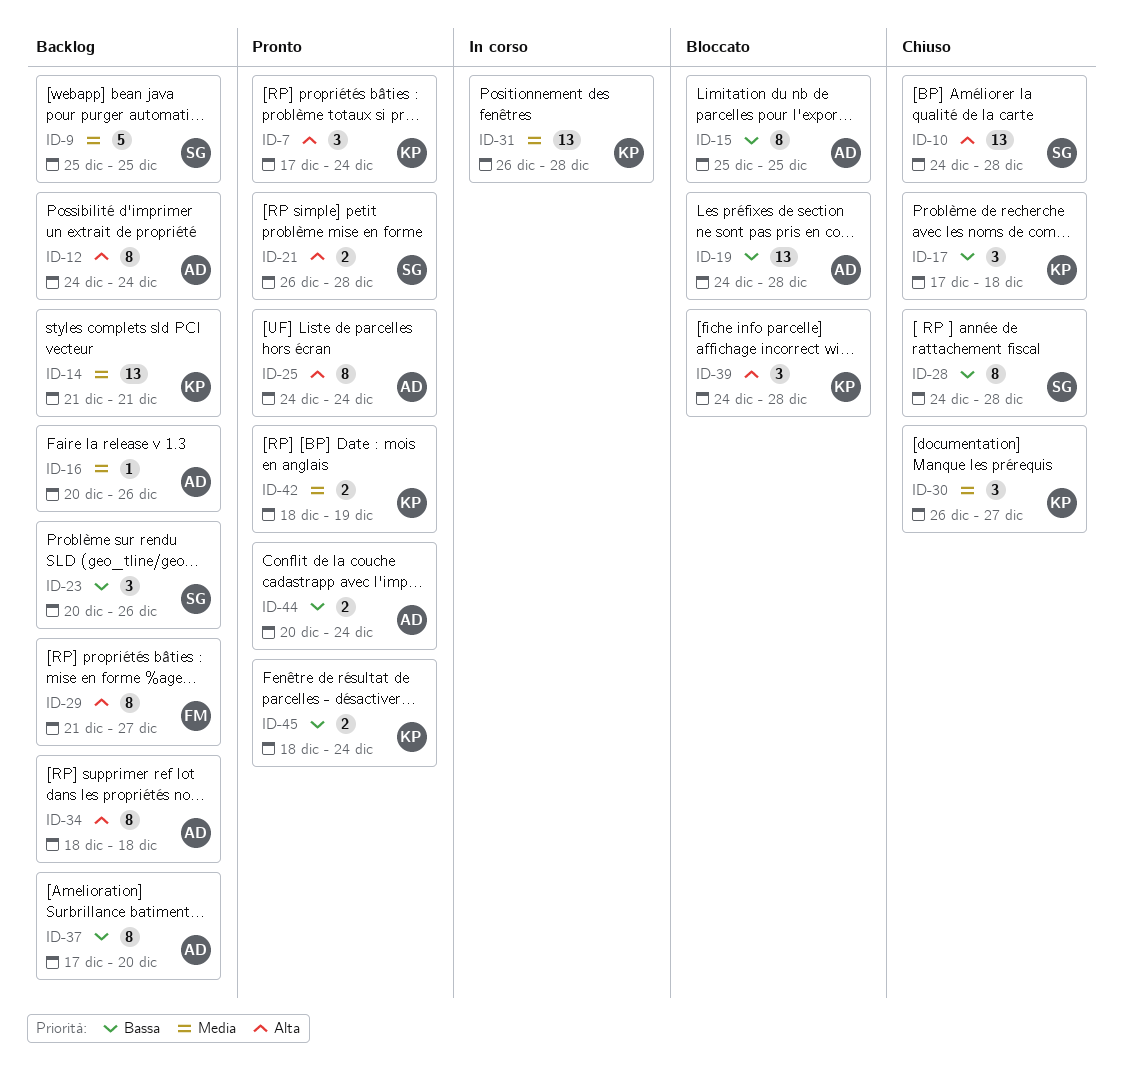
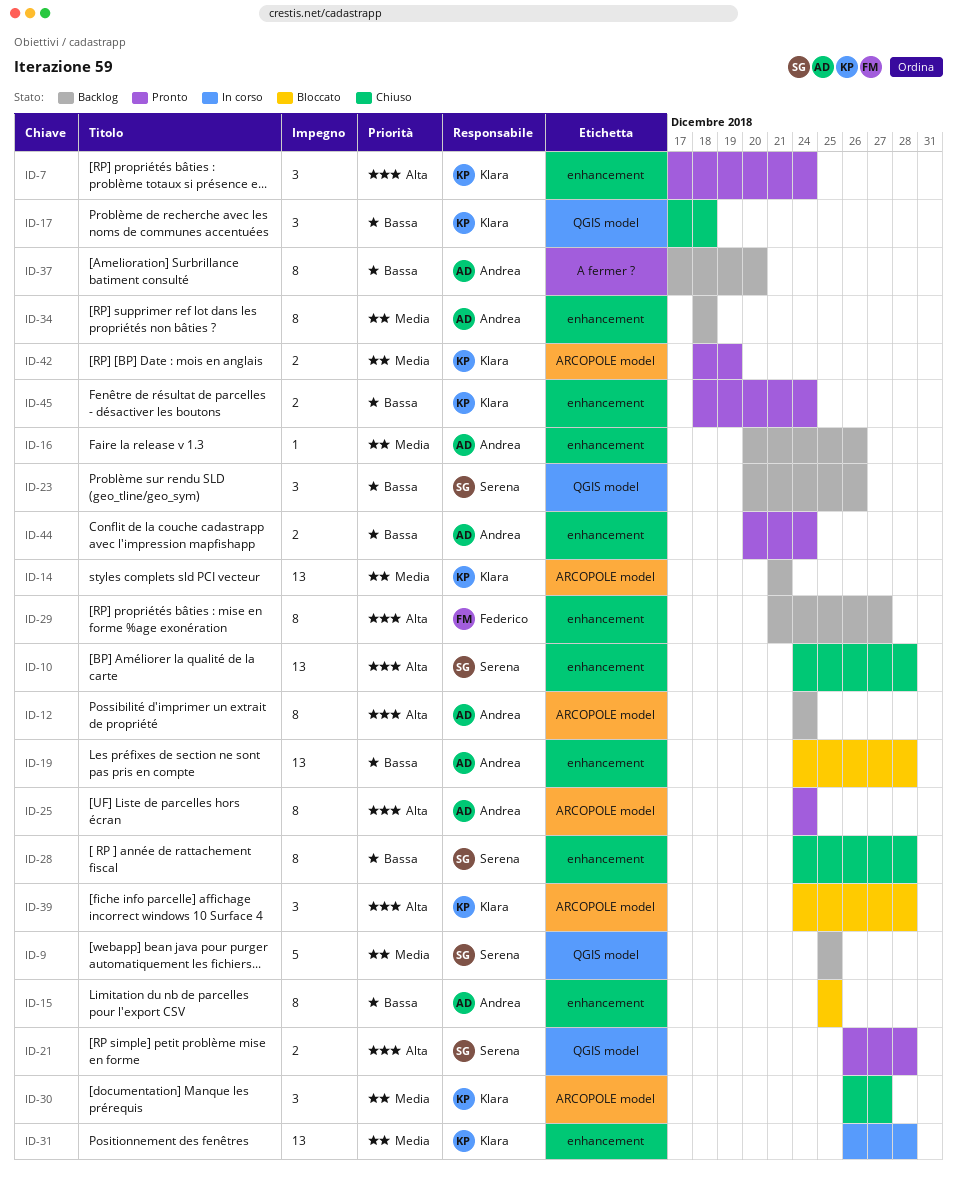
ID-34, priority: Alta -> Media

